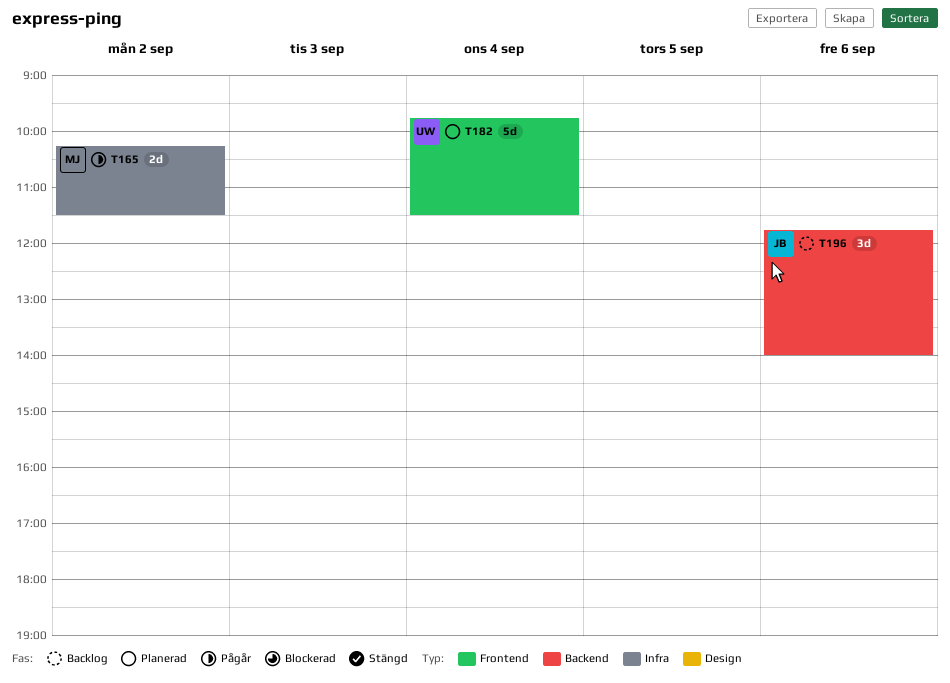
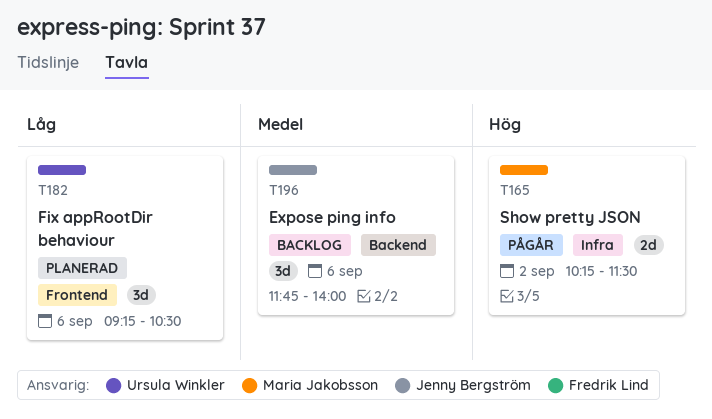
T182, estimate: 5d -> 3d
T182, day: Sep 4 -> Sep 6
T182, begins: 09:45 -> 09:15
T182, ends: 11:30 -> 10:30

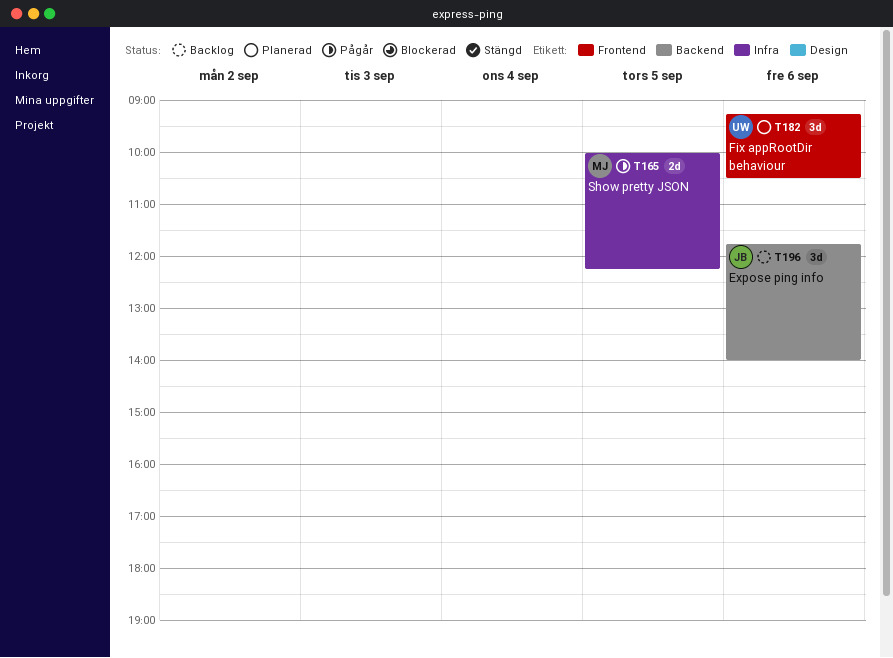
T165, day: Sep 2 -> Sep 5
T165, begins: 10:15 -> 10:00
T165, ends: 11:30 -> 12:15

